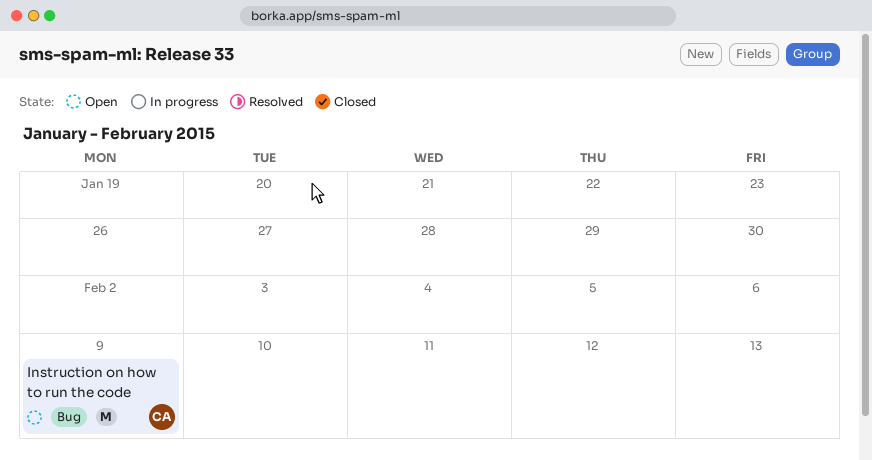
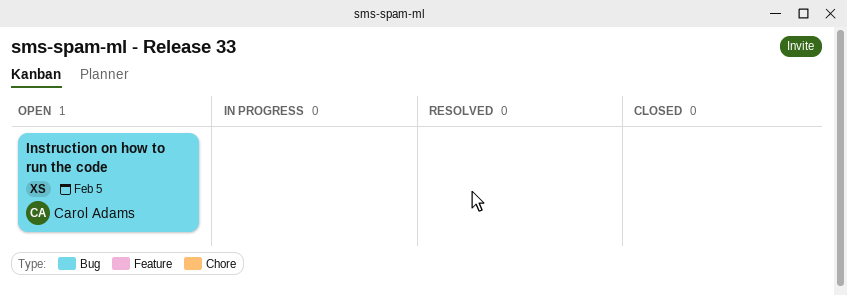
Instruction on how to run the code, estimate: M -> XS
Instruction on how to run the code, due: Feb 9 -> Feb 5

